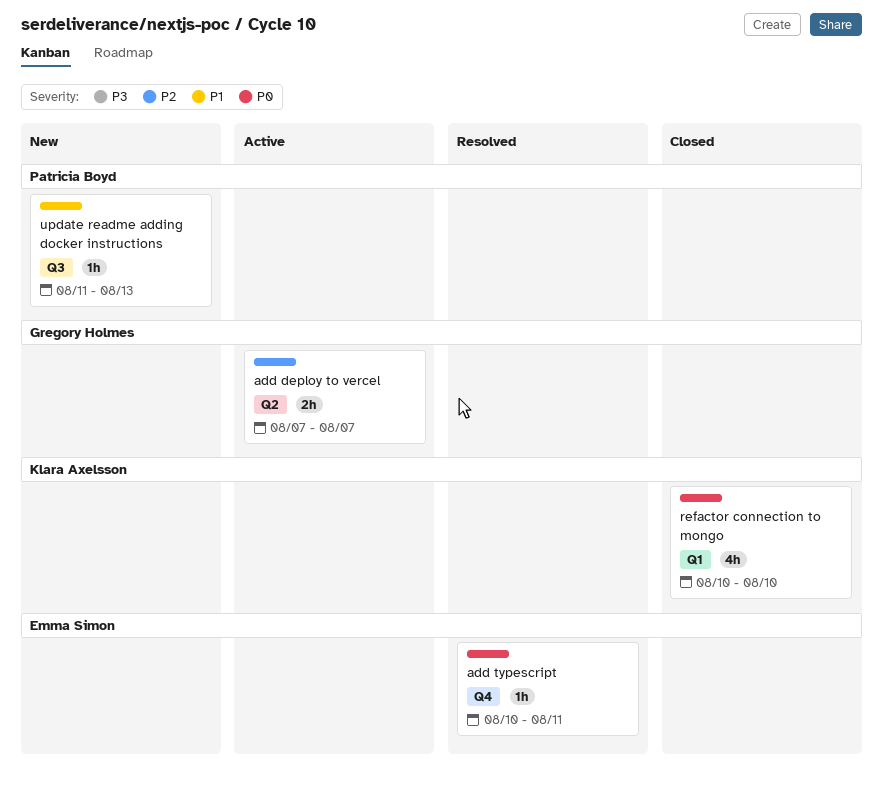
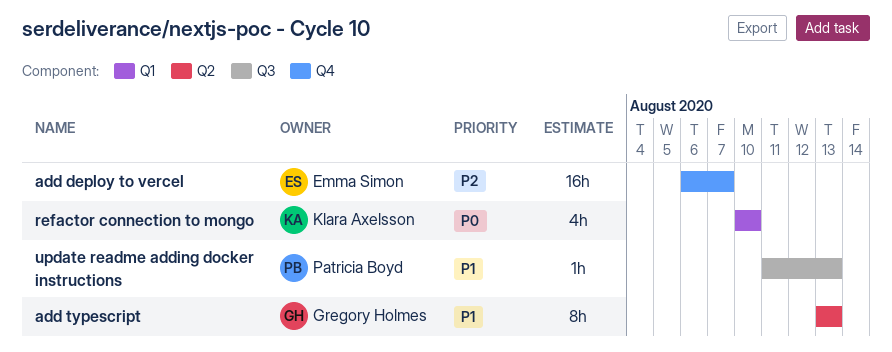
add deploy to vercel, owner: Gregory Holmes -> Emma Simon
add deploy to vercel, label: Q2 -> Q4
add deploy to vercel, estimate: 2h -> 16h
add deploy to vercel, start: Aug 7 -> Aug 6
add typescript, owner: Emma Simon -> Gregory Holmes
add typescript, priority: P0 -> P1
add typescript, label: Q4 -> Q2
add typescript, estimate: 1h -> 8h
add typescript, start: Aug 10 -> Aug 13
add typescript, due: Aug 11 -> Aug 13

